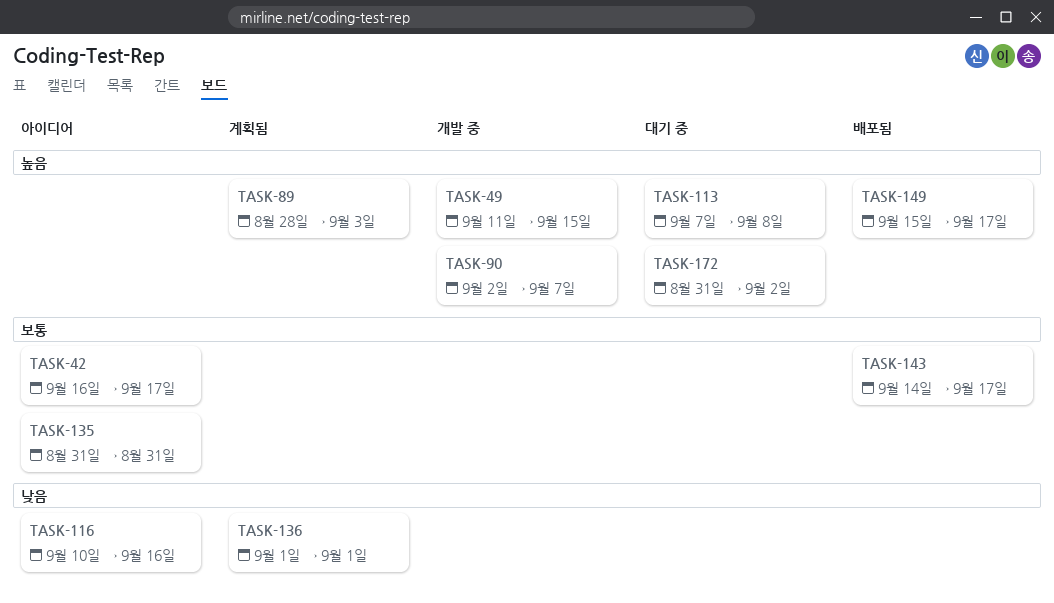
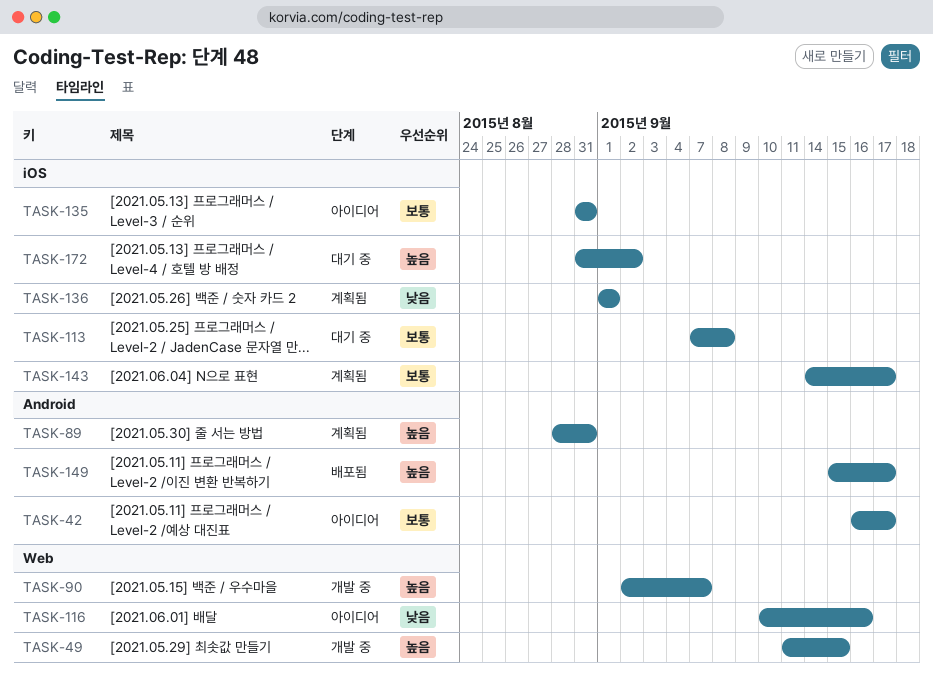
TASK-89, due: Sep 3 -> Aug 31
TASK-113, priority: 높음 -> 보통
TASK-143, status: 배포됨 -> 계획됨

